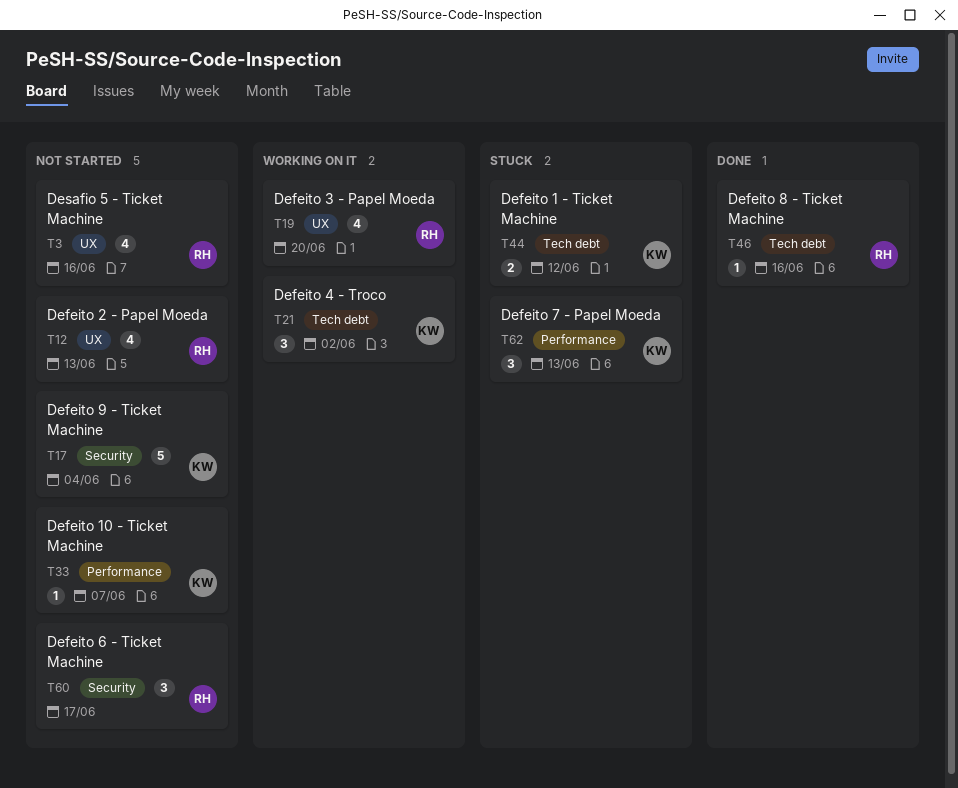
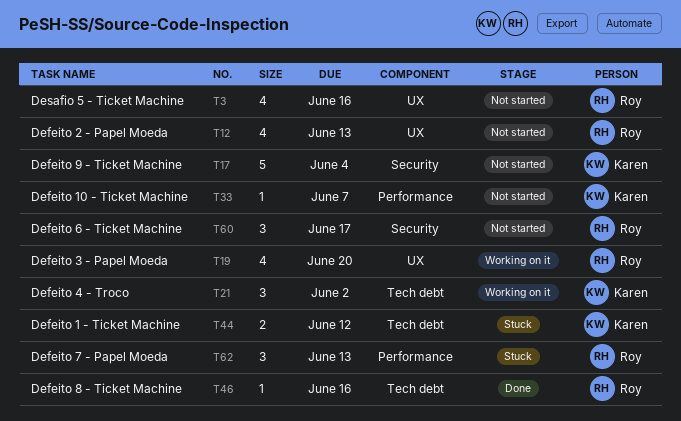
T62, owner: Karen -> Roy

